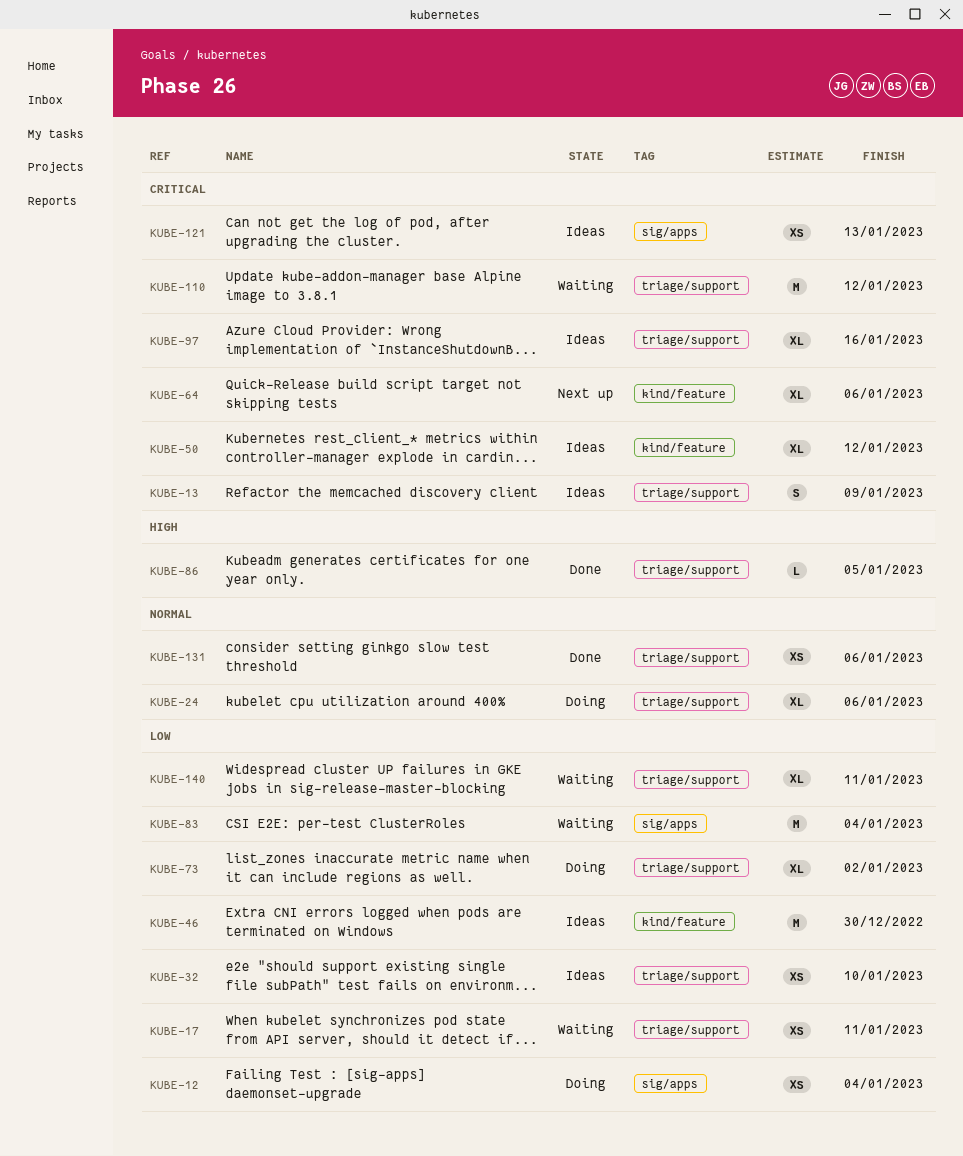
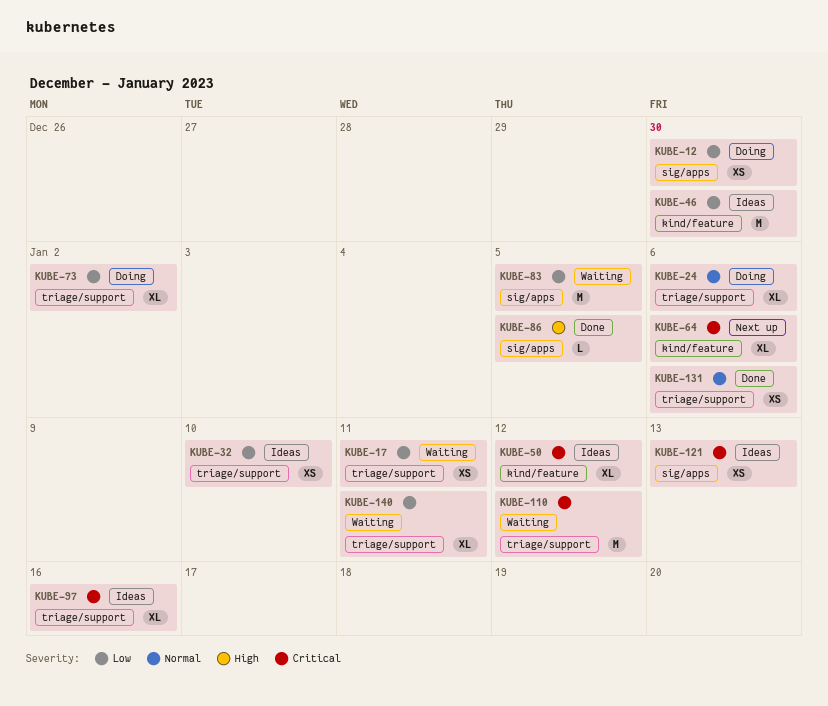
KUBE-12, due: Jan 4 -> Dec 30
KUBE-13: present -> none
KUBE-83, due: Jan 4 -> Jan 5
KUBE-86, label: triage/support -> sig/apps

